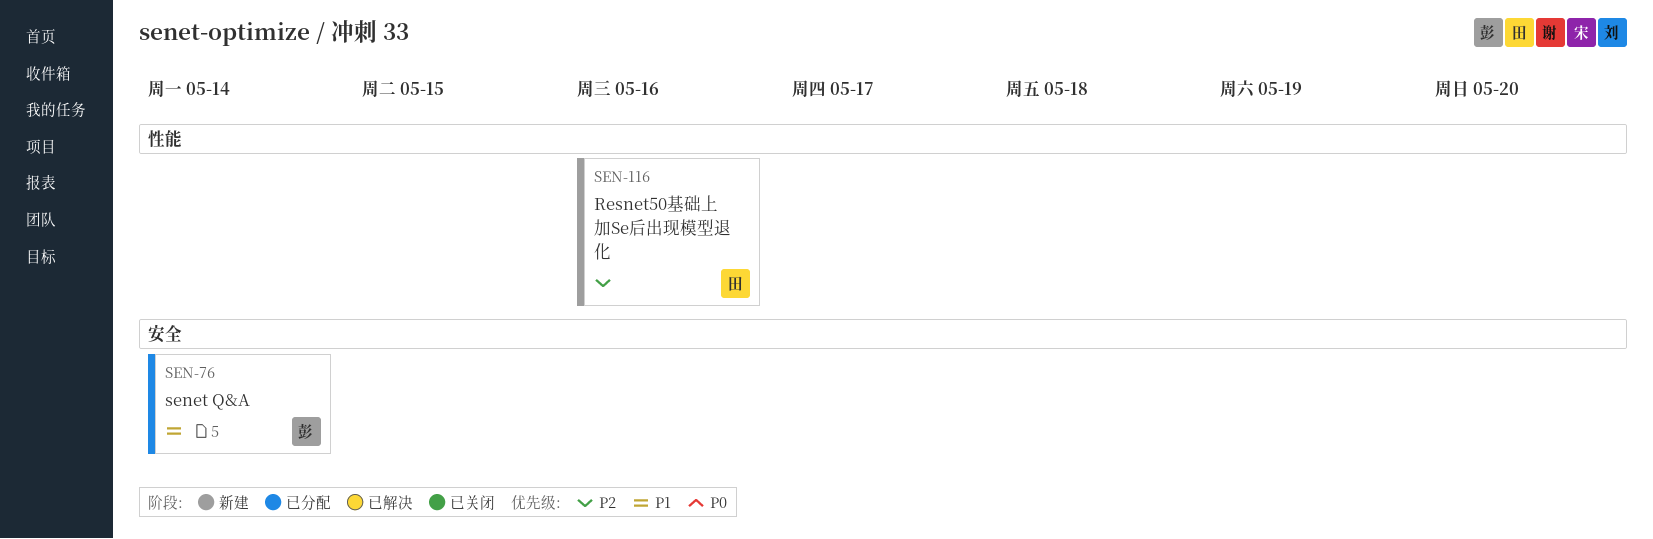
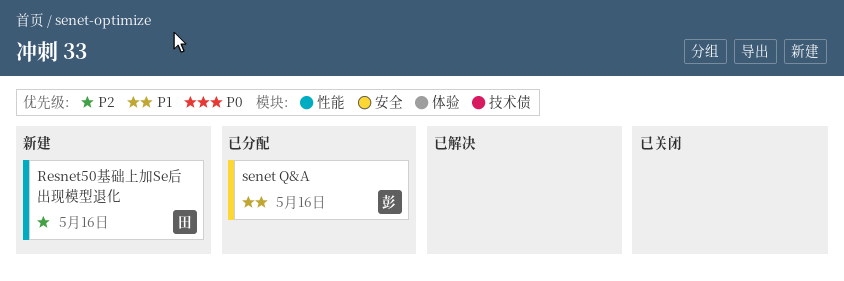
senet Q&A, due: May 14 -> May 16

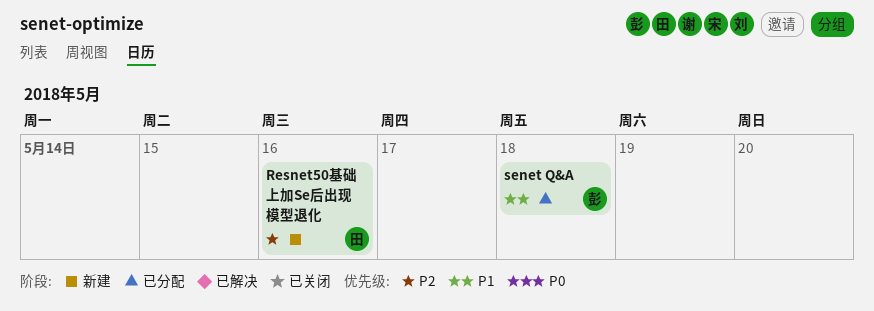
senet Q&A, due: May 16 -> May 18

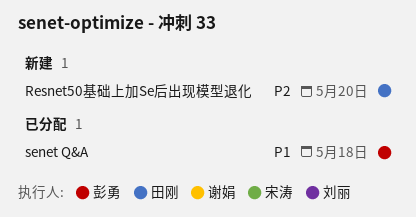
Resnet50基础上加Se后出现模型退化, due: May 16 -> May 20

